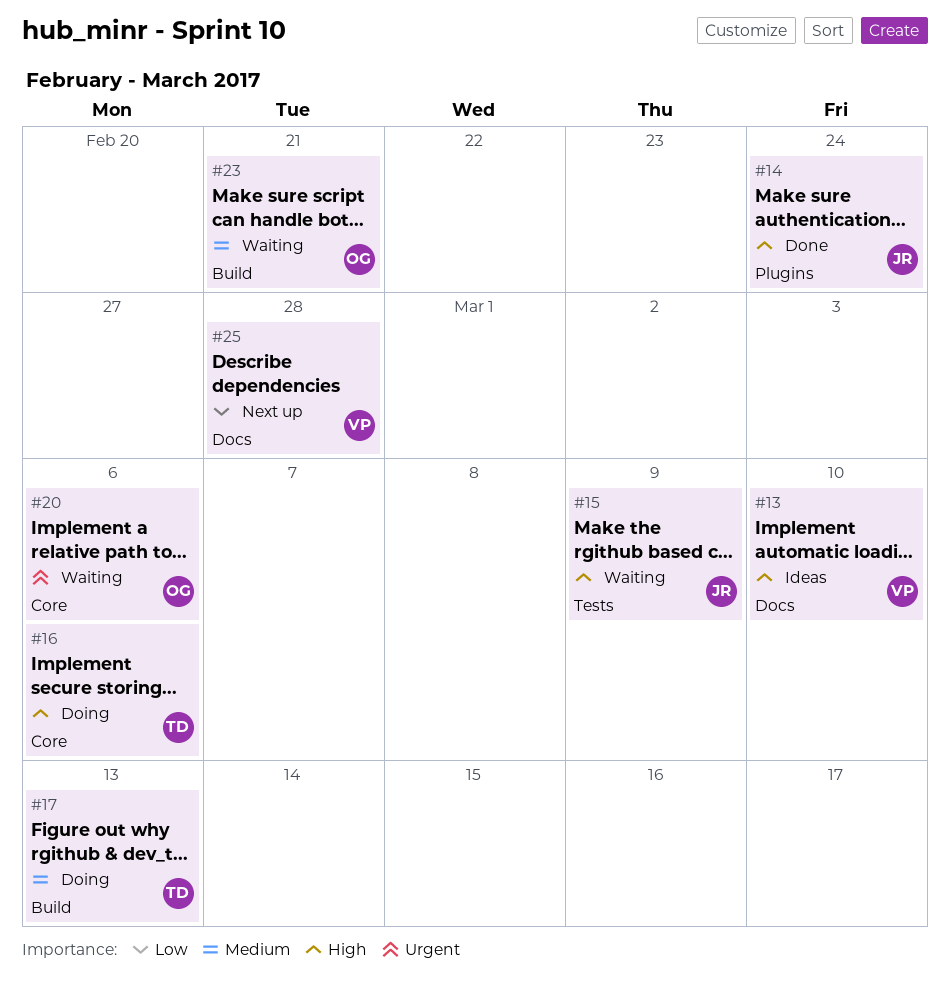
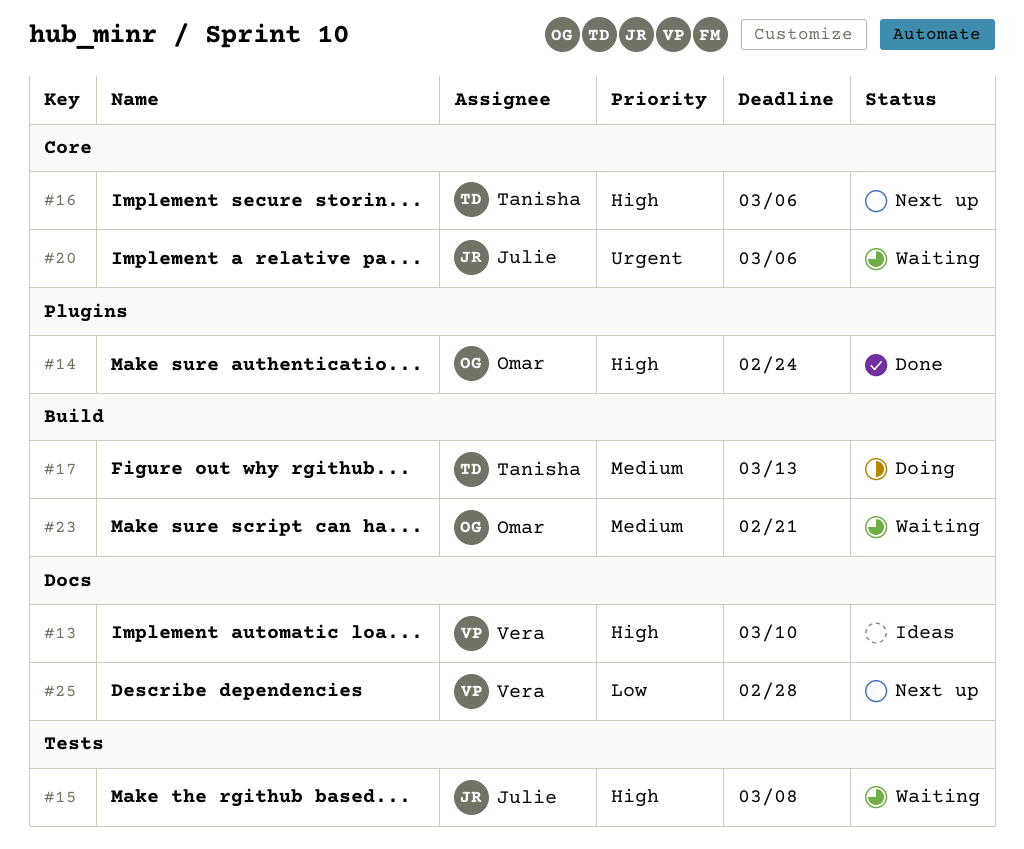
#14, owner: Julie -> Omar
#15, due: Mar 9 -> Mar 8
#16, status: Doing -> Next up
#20, owner: Omar -> Julie

